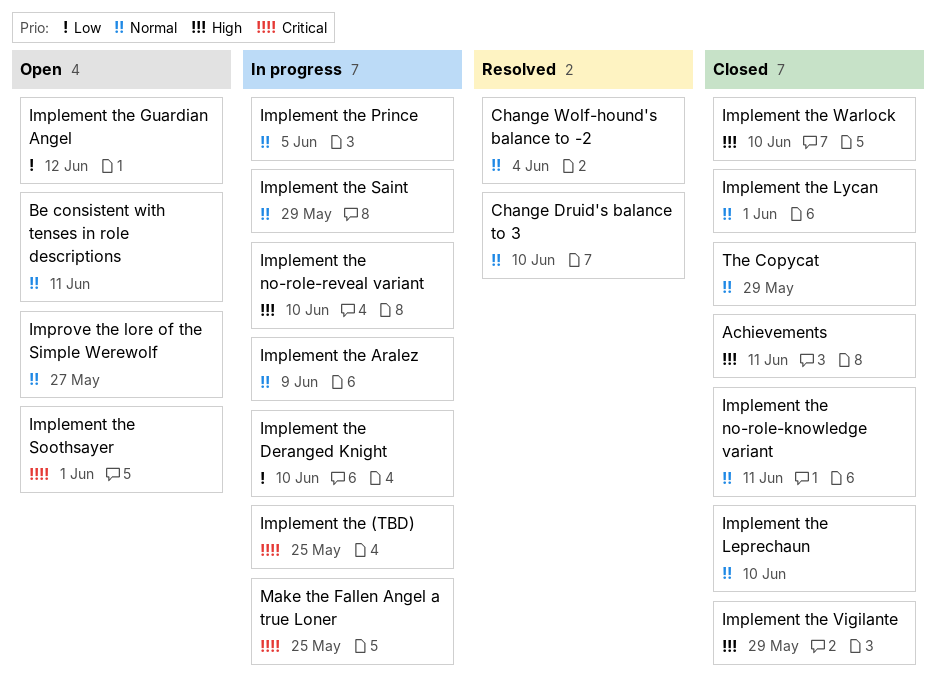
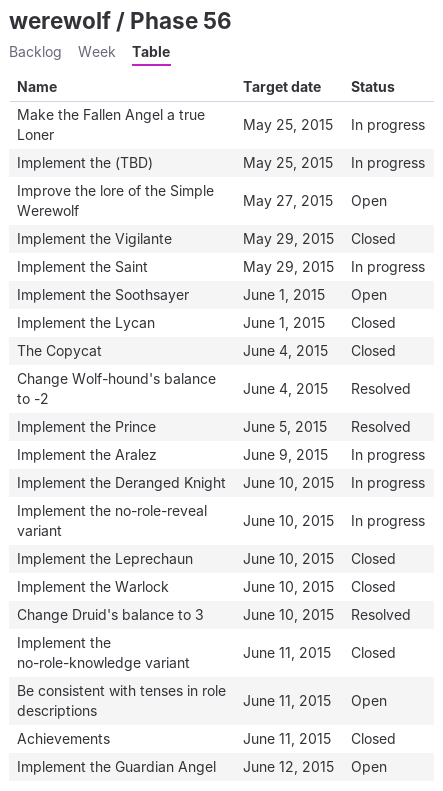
Implement the Prince, status: In progress -> Resolved
The Copycat, due: May 29 -> Jun 4

